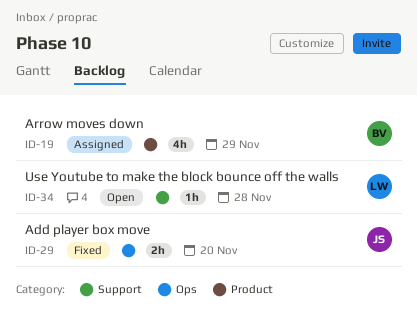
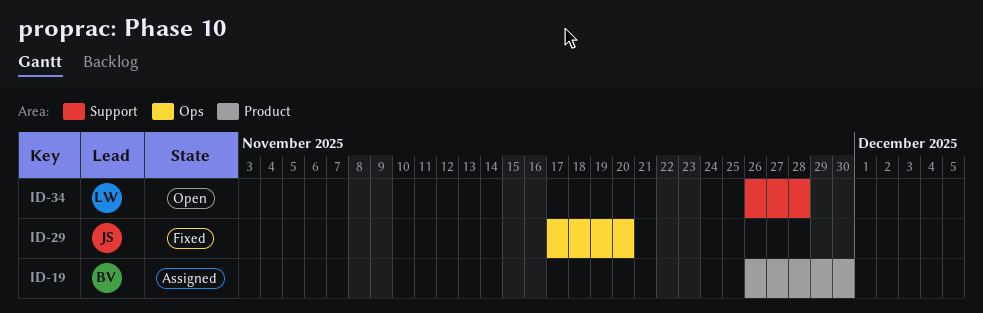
ID-19, due: Nov 29 -> Nov 30

